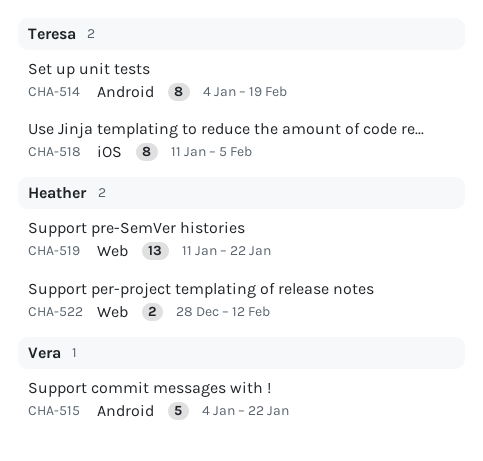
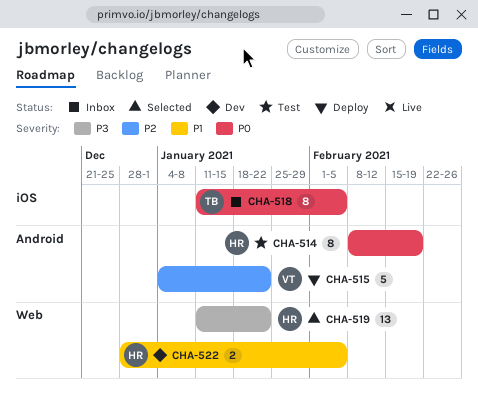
CHA-514, owner: Teresa -> Heather
CHA-514, start: Jan 4 -> Feb 8
CHA-522, due: Feb 12 -> Feb 5

